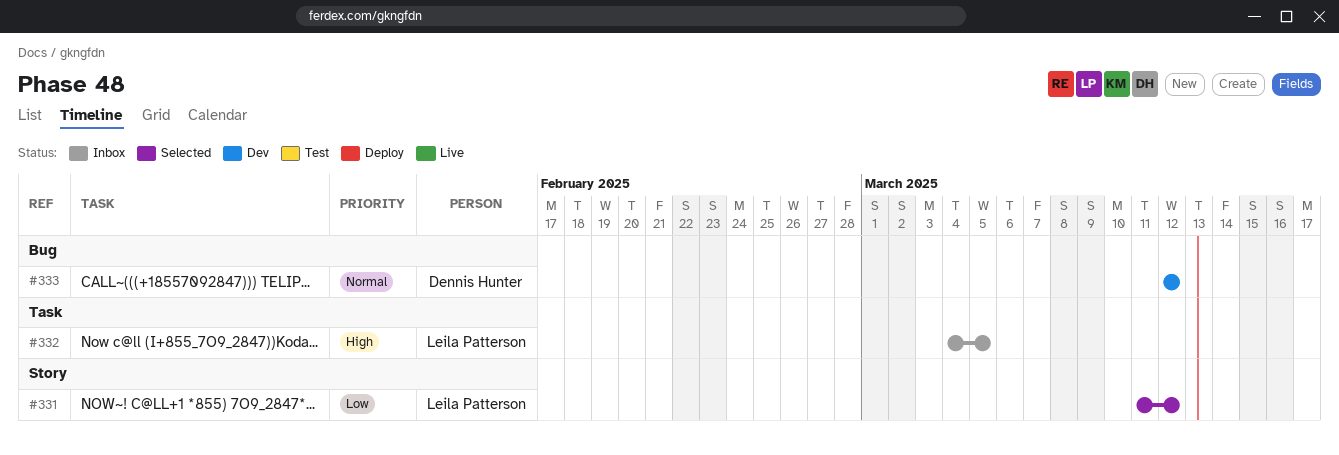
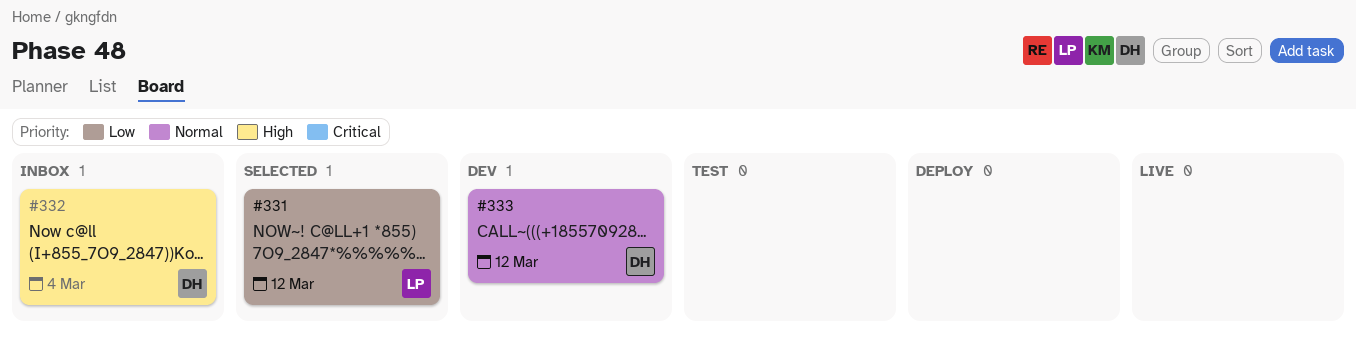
#332, owner: Leila Patterson -> Dennis Hunter
#332, due: Mar 5 -> Mar 4

